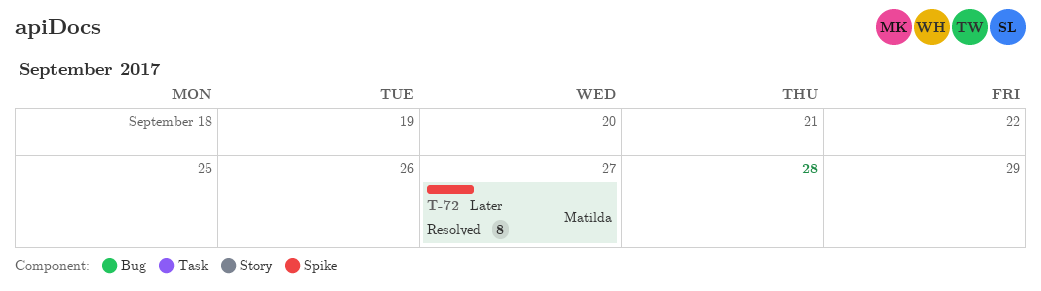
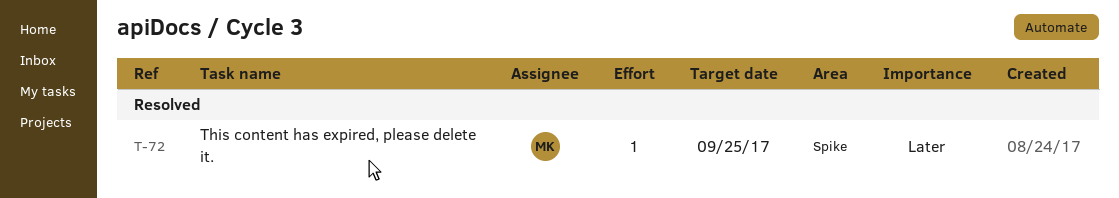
T-72, estimate: 8 -> 1
T-72, due: Sep 27 -> Sep 25

